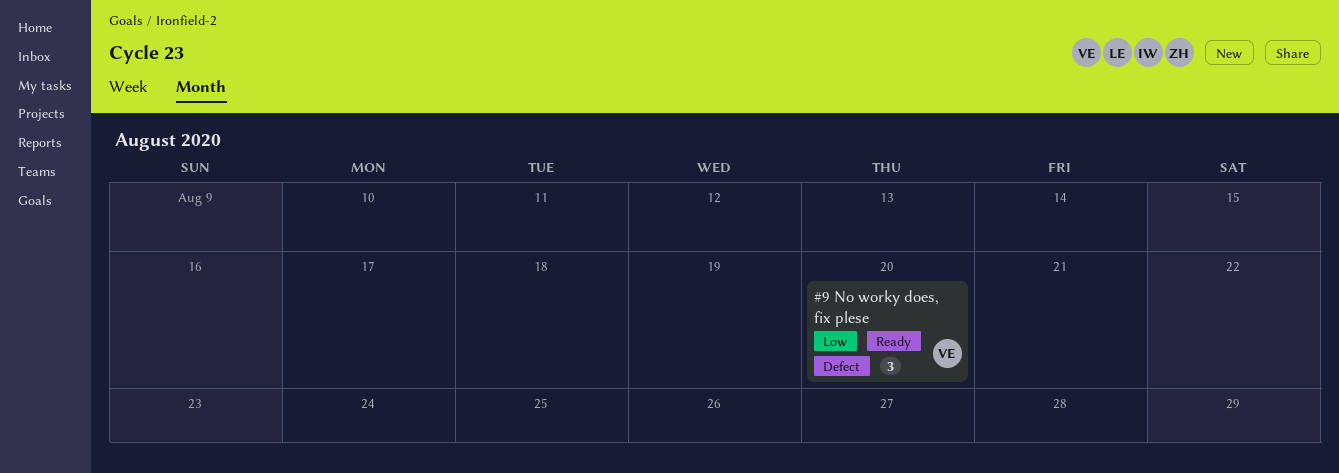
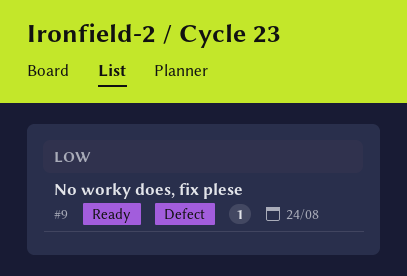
#9, estimate: 3 -> 1
#9, due: Aug 20 -> Aug 24

